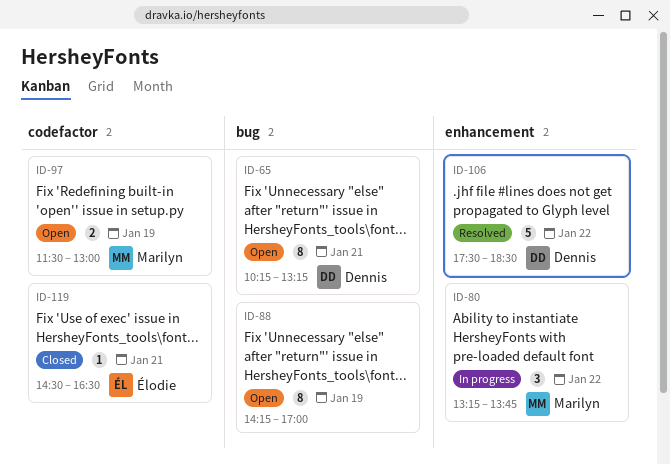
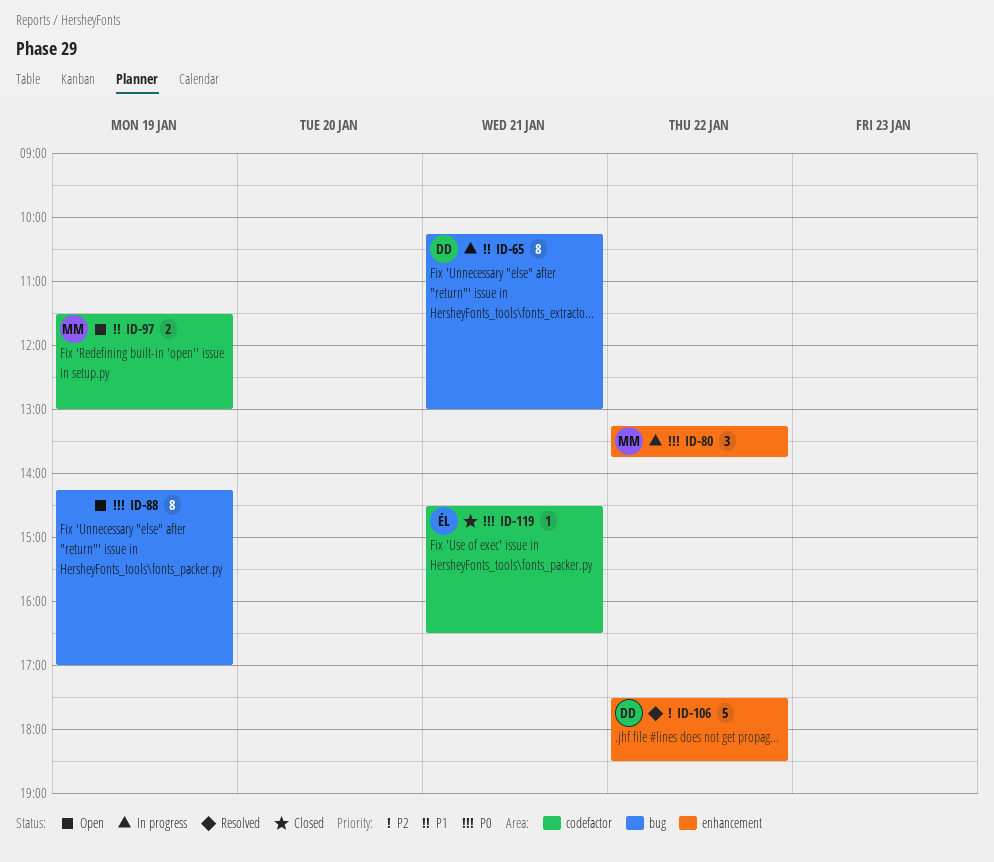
ID-65, status: Open -> In progress
ID-65, ends: 13:15 -> 13:00

